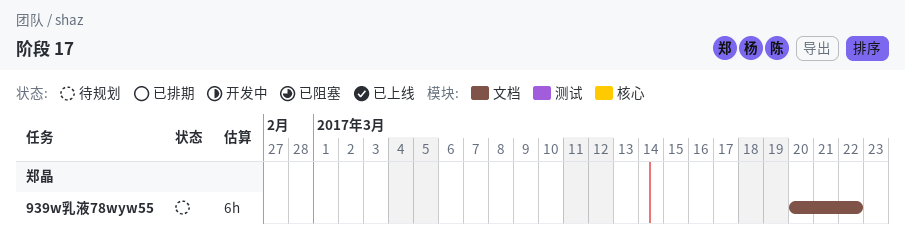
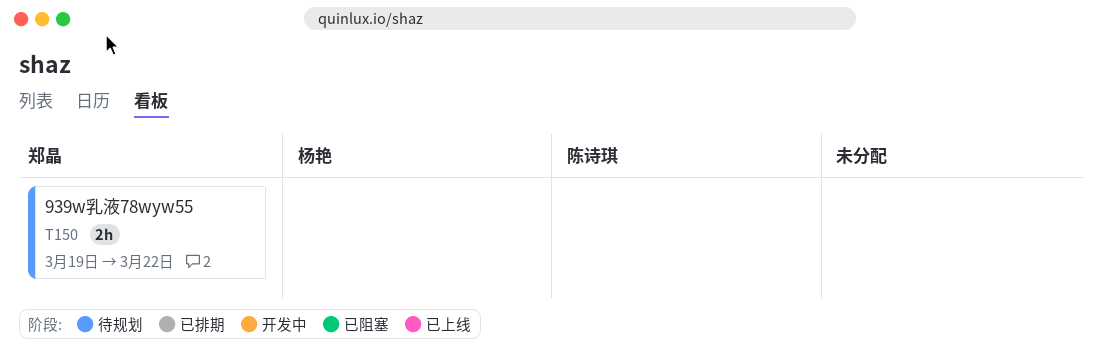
939w乳液78wyw55, estimate: 6h -> 2h
939w乳液78wyw55, start: Mar 20 -> Mar 19

